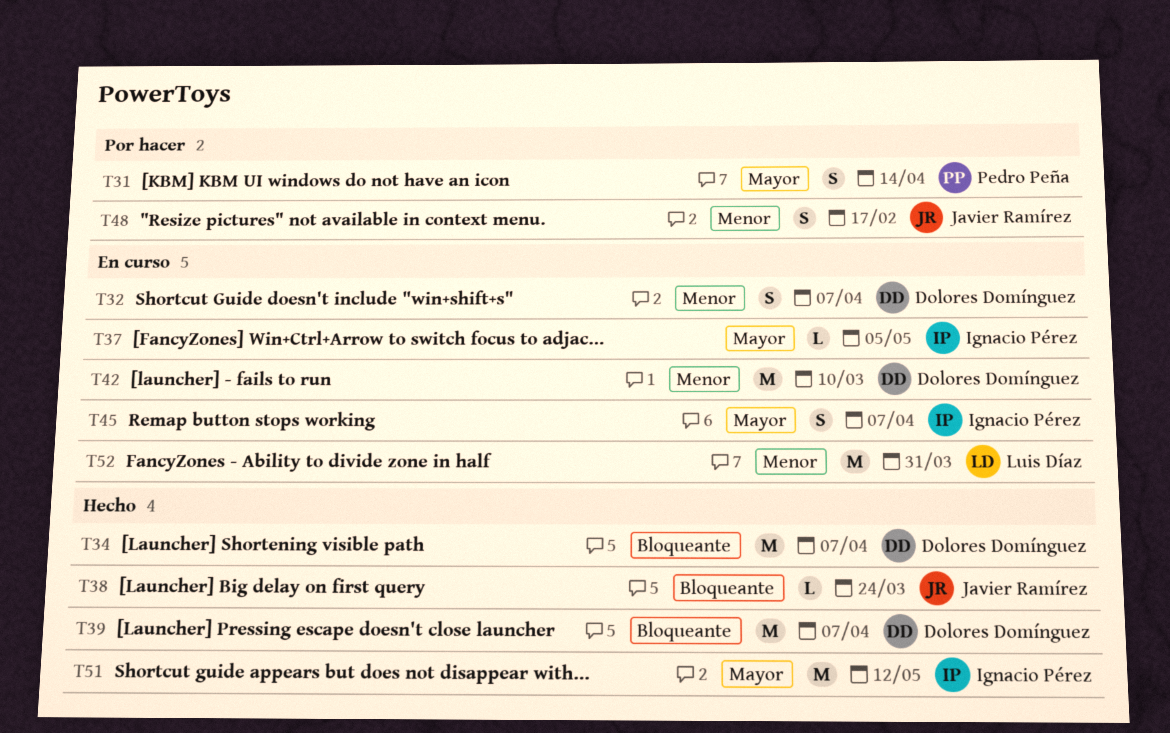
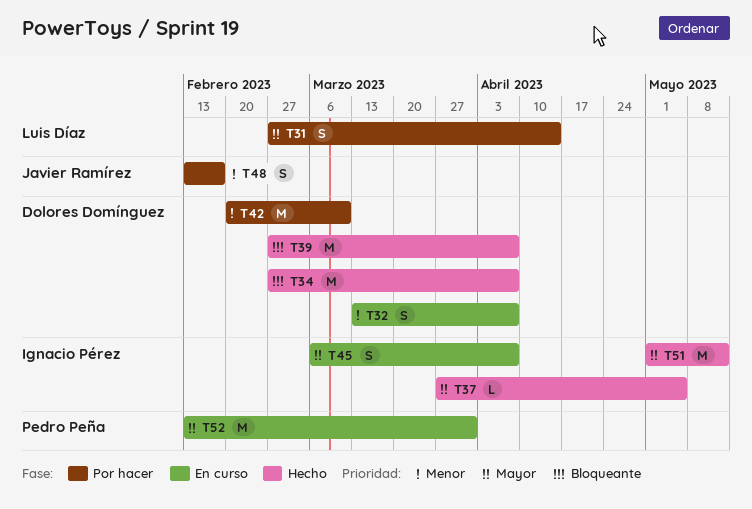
T31, owner: Pedro Peña -> Luis Díaz
T37, status: En curso -> Hecho
T38: present -> none
T42, status: En curso -> Por hacer
T52, owner: Luis Díaz -> Pedro Peña
T52, priority: Menor -> Mayor

